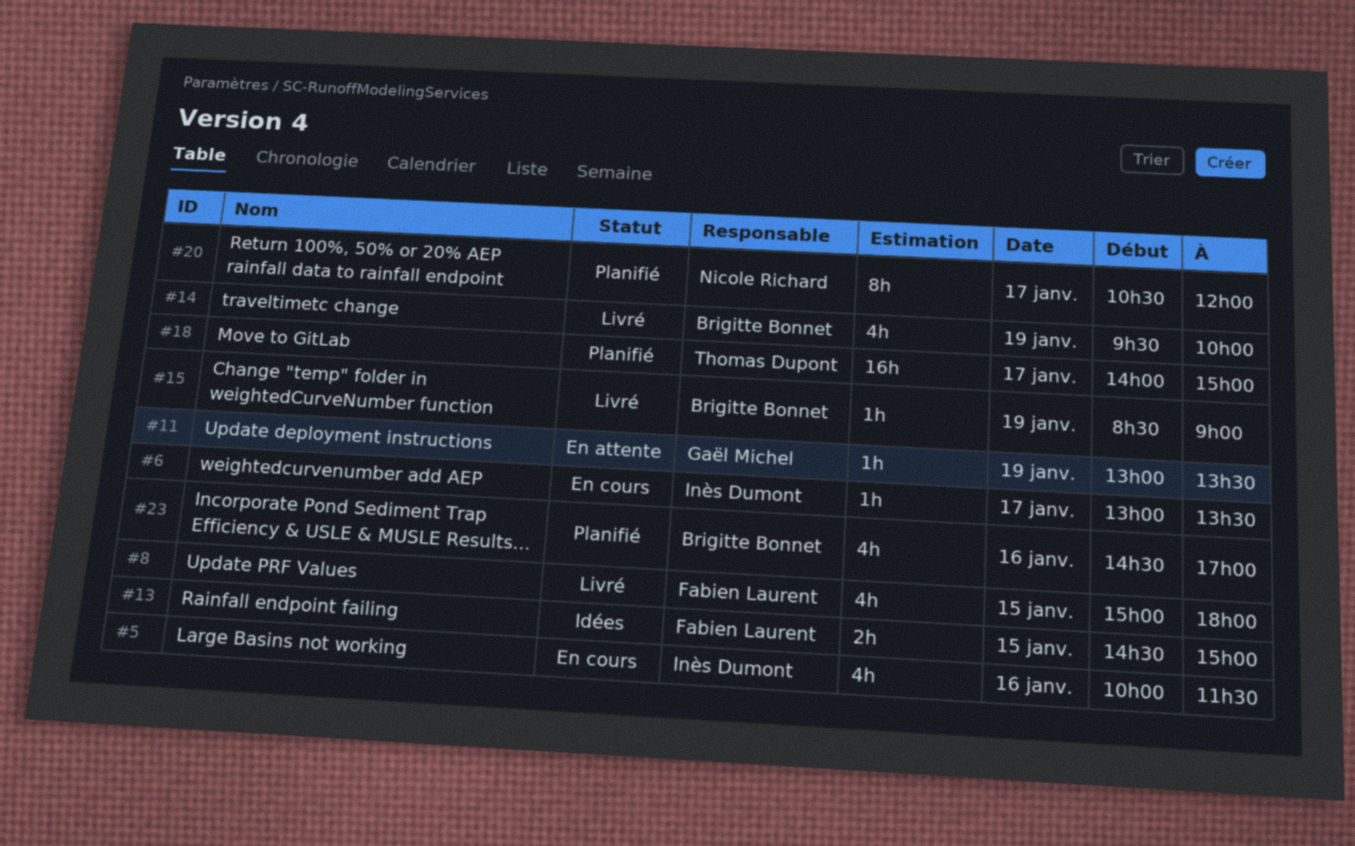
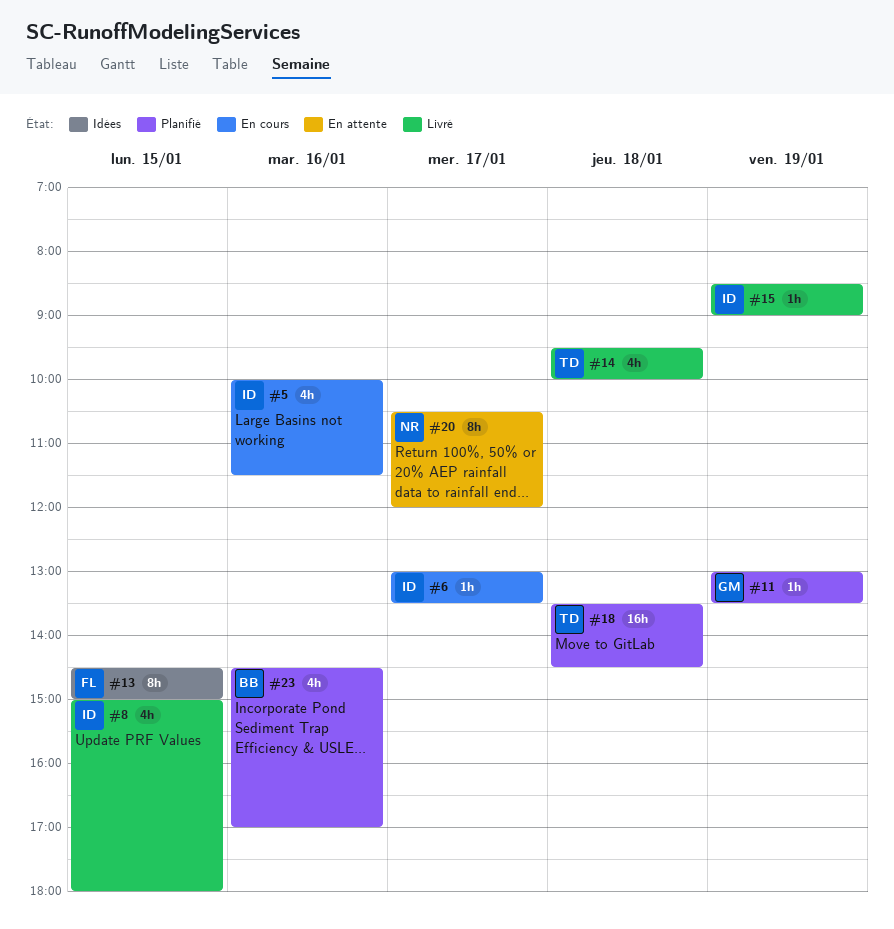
#8, owner: Fabien Laurent -> Inès Dumont
#11, status: En attente -> Planifié
#13, estimate: 2h -> 8h
#14, owner: Brigitte Bonnet -> Thomas Dupont
#14, day: Jan 19 -> Jan 18
#15, owner: Brigitte Bonnet -> Inès Dumont
#18, day: Jan 17 -> Jan 18
#18, begins: 14:00 -> 13:30
#18, ends: 15:00 -> 14:30
#20, status: Planifié -> En attente

